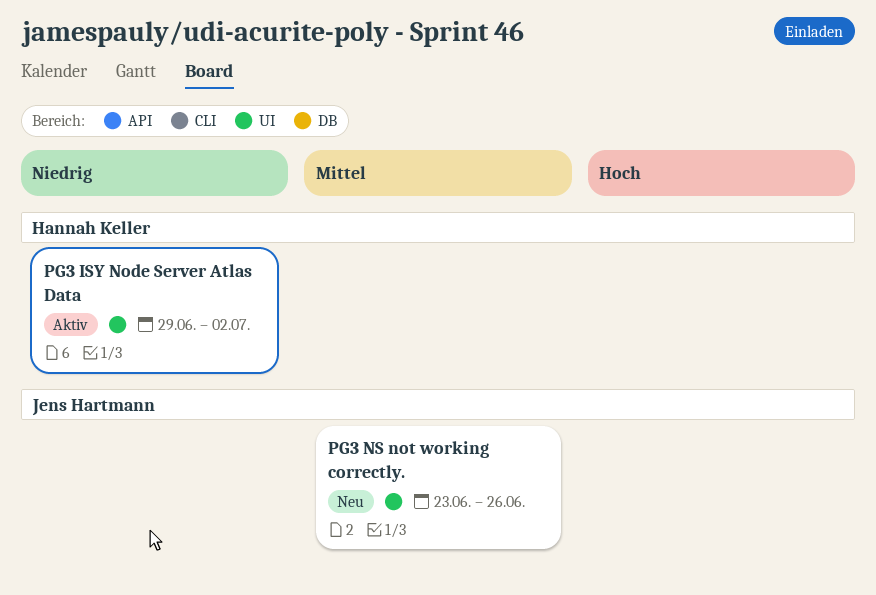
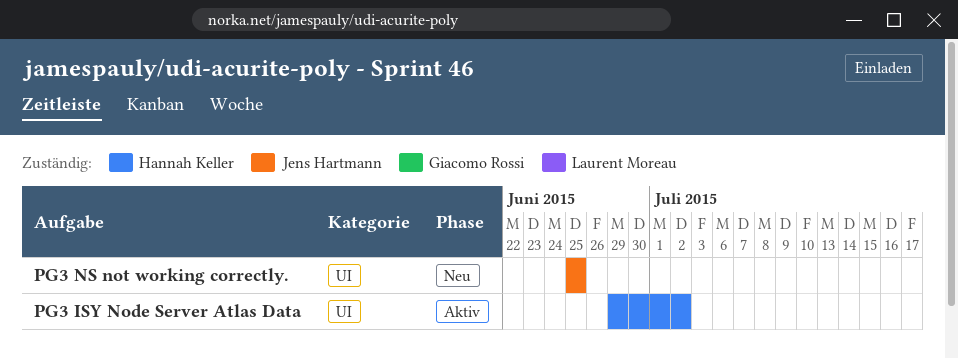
PG3 NS not working correctly., start: Jun 23 -> Jun 25
PG3 NS not working correctly., due: Jun 26 -> Jun 25

